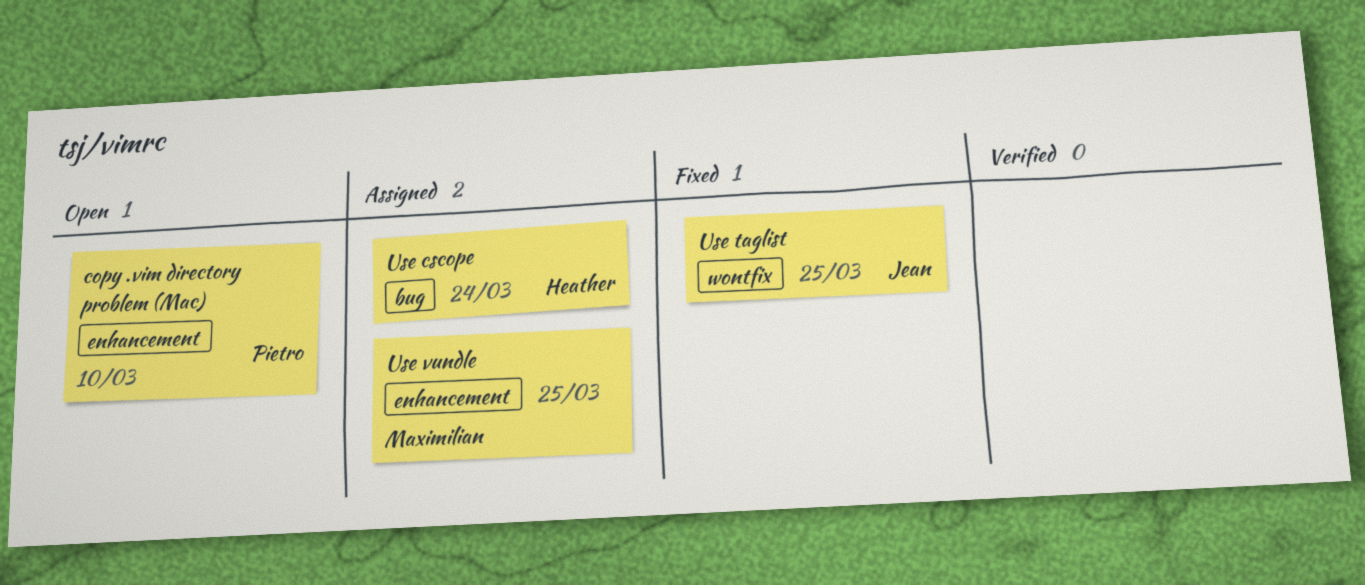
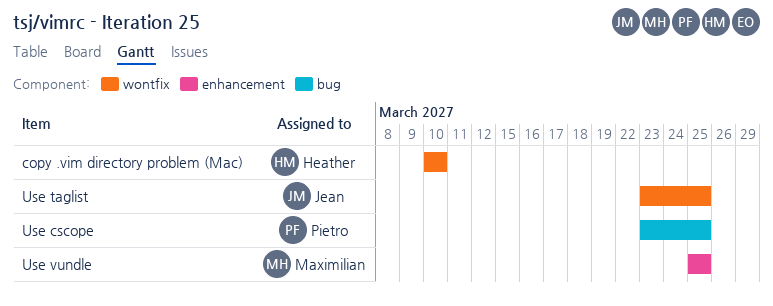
copy .vim directory problem (Mac), owner: Pietro -> Heather
copy .vim directory problem (Mac), label: enhancement -> wontfix
Use cscope, owner: Heather -> Pietro
Use cscope, due: Mar 24 -> Mar 25

